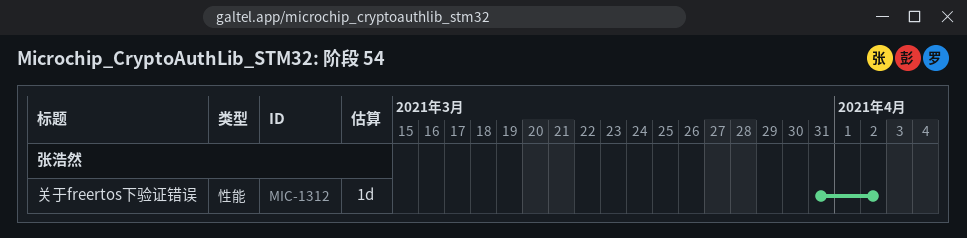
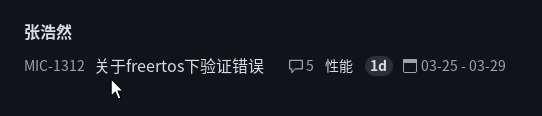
MIC-1312, start: Mar 31 -> Mar 25
MIC-1312, due: Apr 2 -> Mar 29

